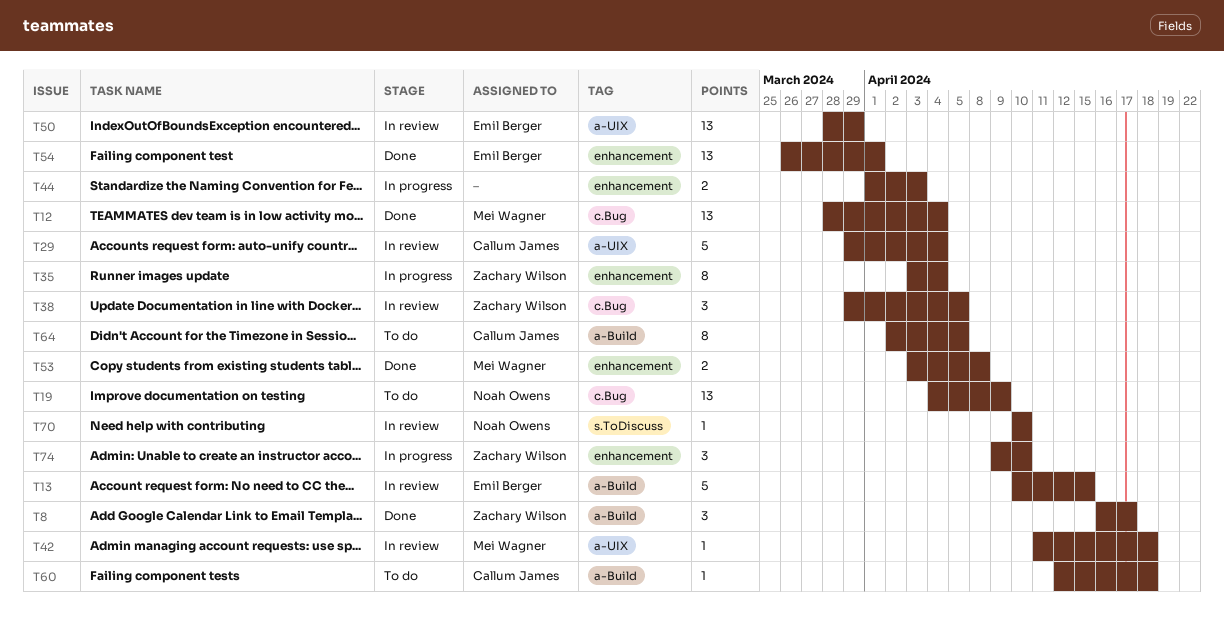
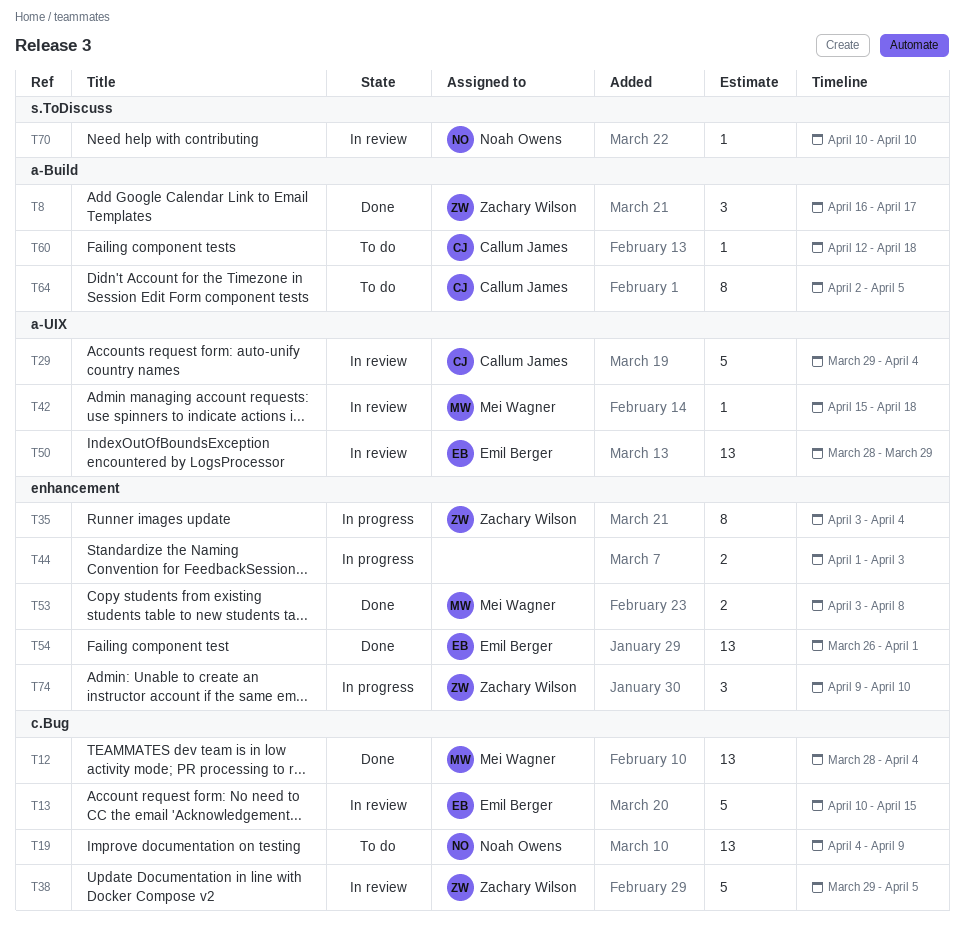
T13, label: a-Build -> c.Bug
T38, estimate: 3 -> 5
T42, start: Apr 11 -> Apr 15

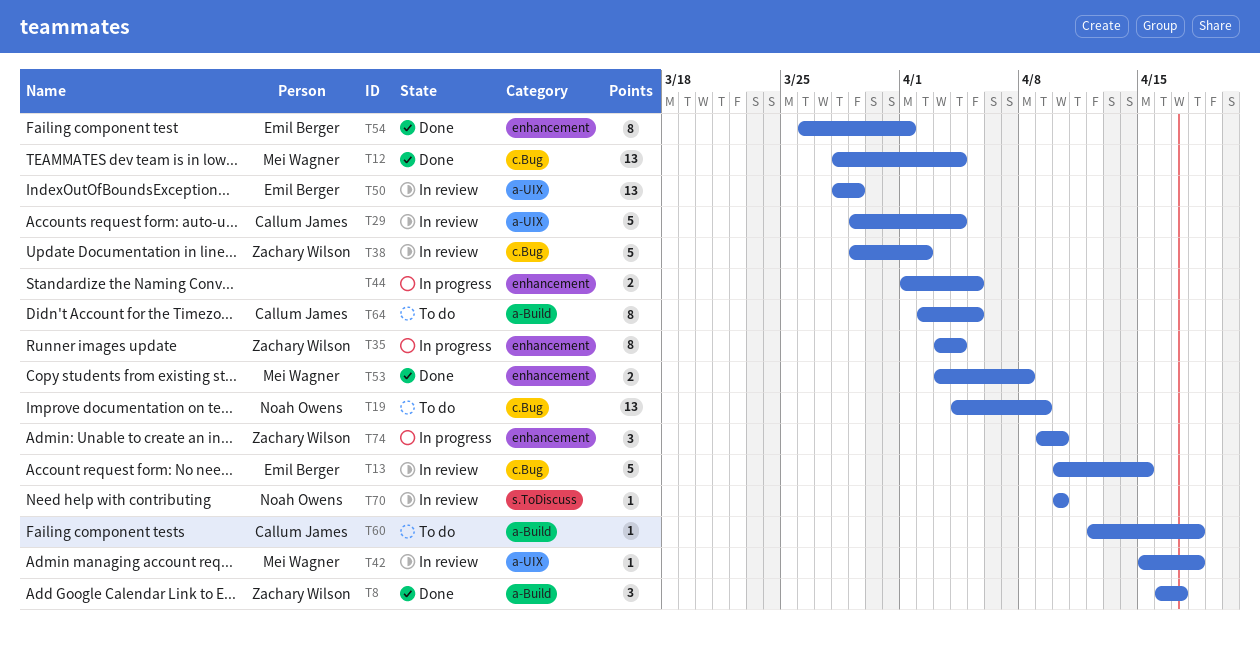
T38, due: Apr 5 -> Apr 2
T44, due: Apr 3 -> Apr 5
T54, estimate: 13 -> 8

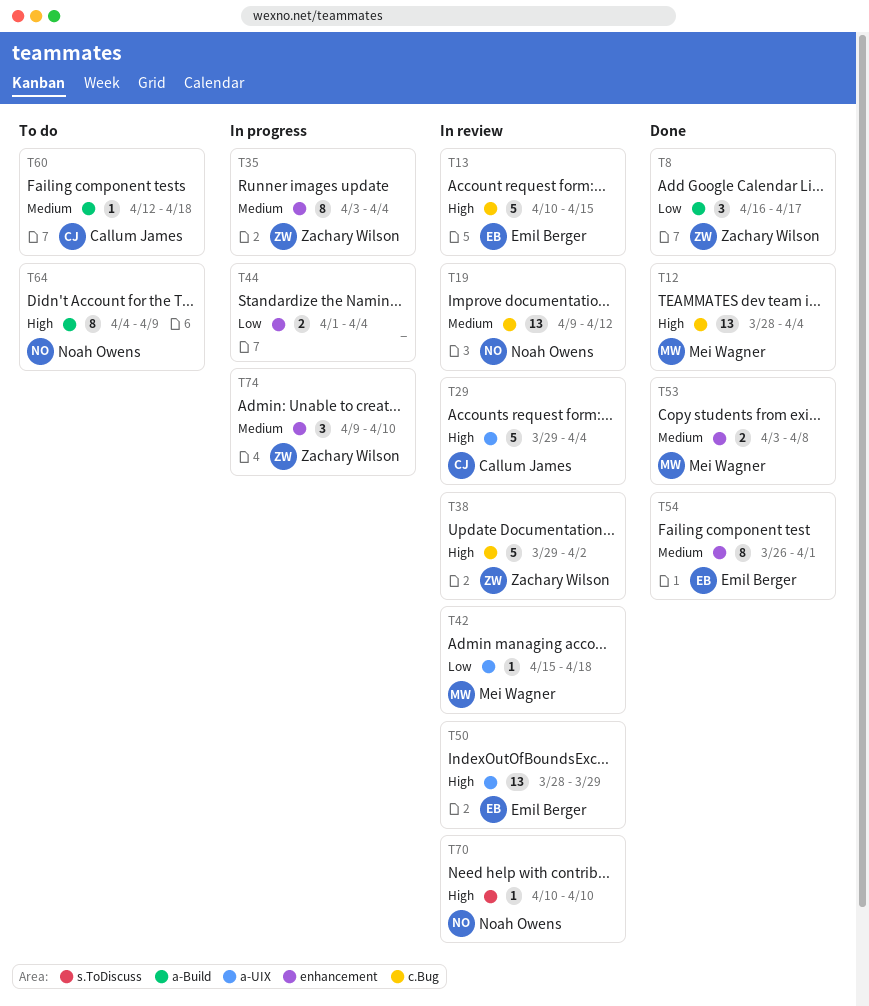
T19, status: To do -> In review
T19, start: Apr 4 -> Apr 9
T19, due: Apr 9 -> Apr 12
T44, due: Apr 5 -> Apr 4
T64, owner: Callum James -> Noah Owens
T64, start: Apr 2 -> Apr 4
T64, due: Apr 5 -> Apr 9

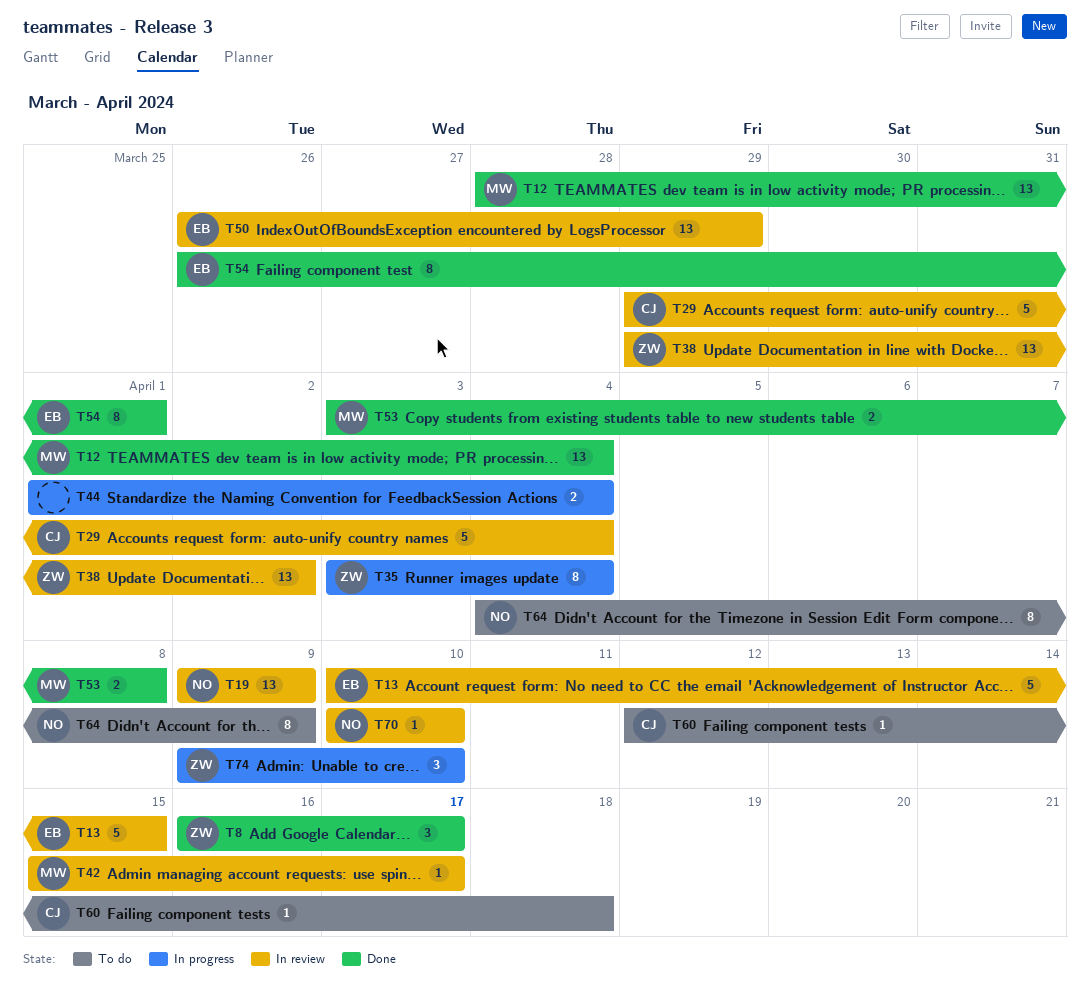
T19, due: Apr 12 -> Apr 9
T38, estimate: 5 -> 13
T42, due: Apr 18 -> Apr 17
T50, start: Mar 28 -> Mar 26

